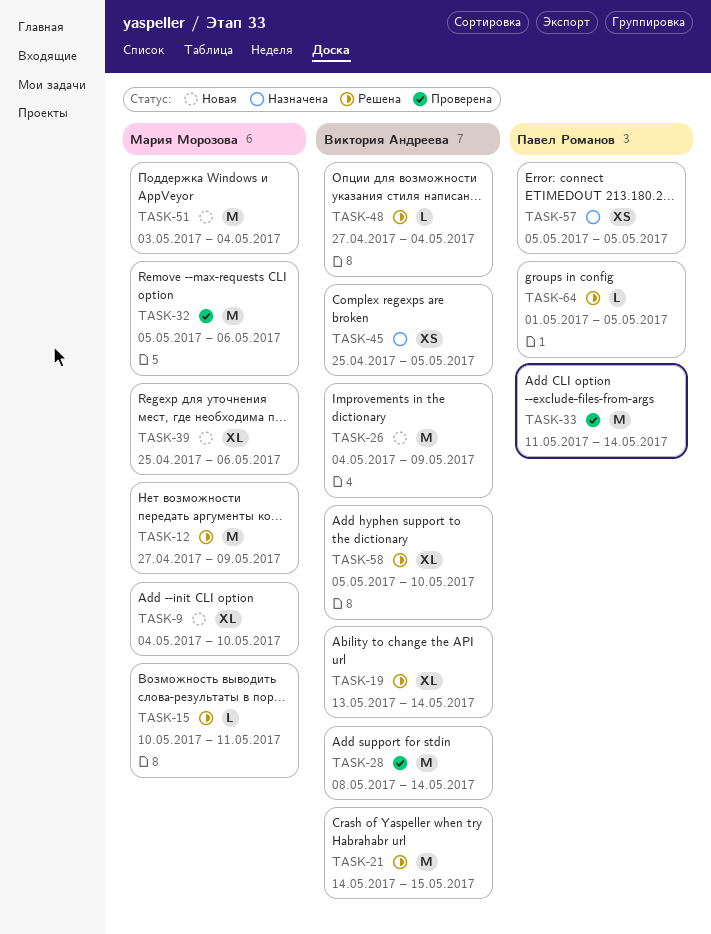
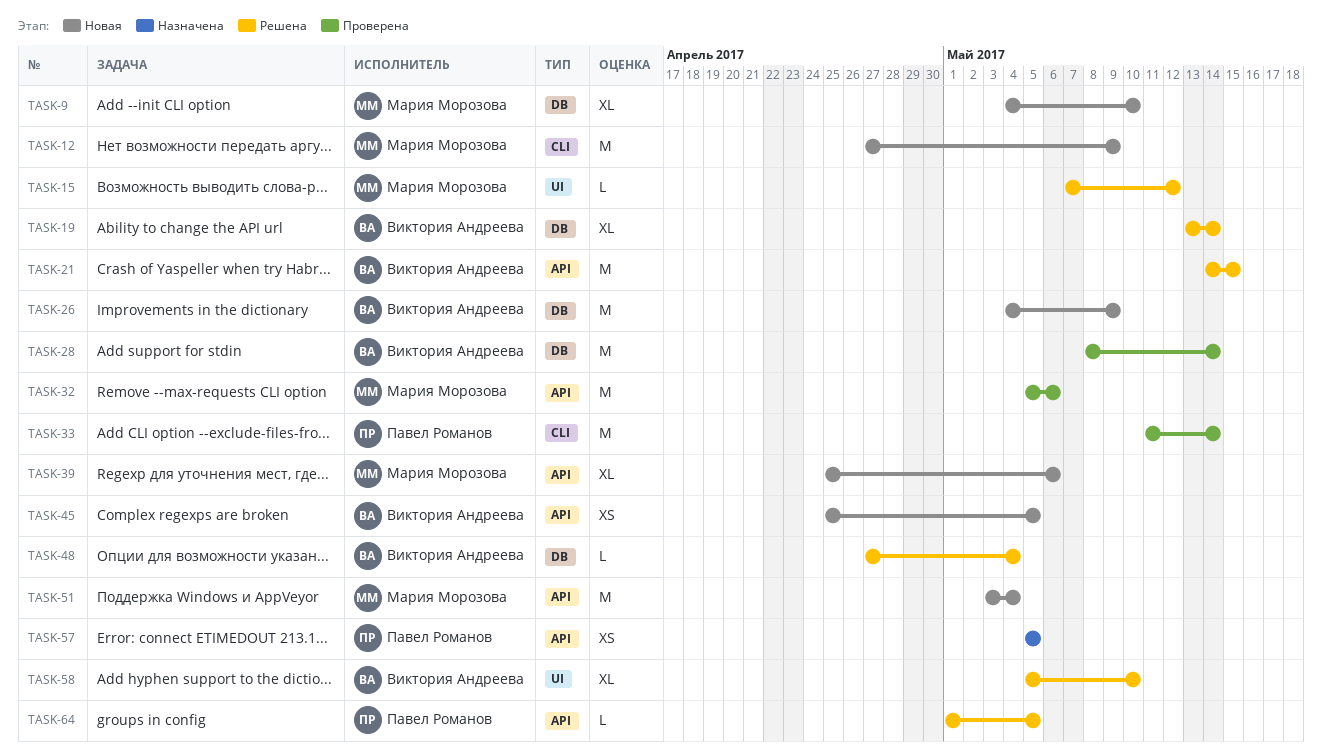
TASK-12, status: Решена -> Новая
TASK-15, start: May 10 -> May 7
TASK-15, due: May 11 -> May 12
TASK-45, status: Назначена -> Новая

